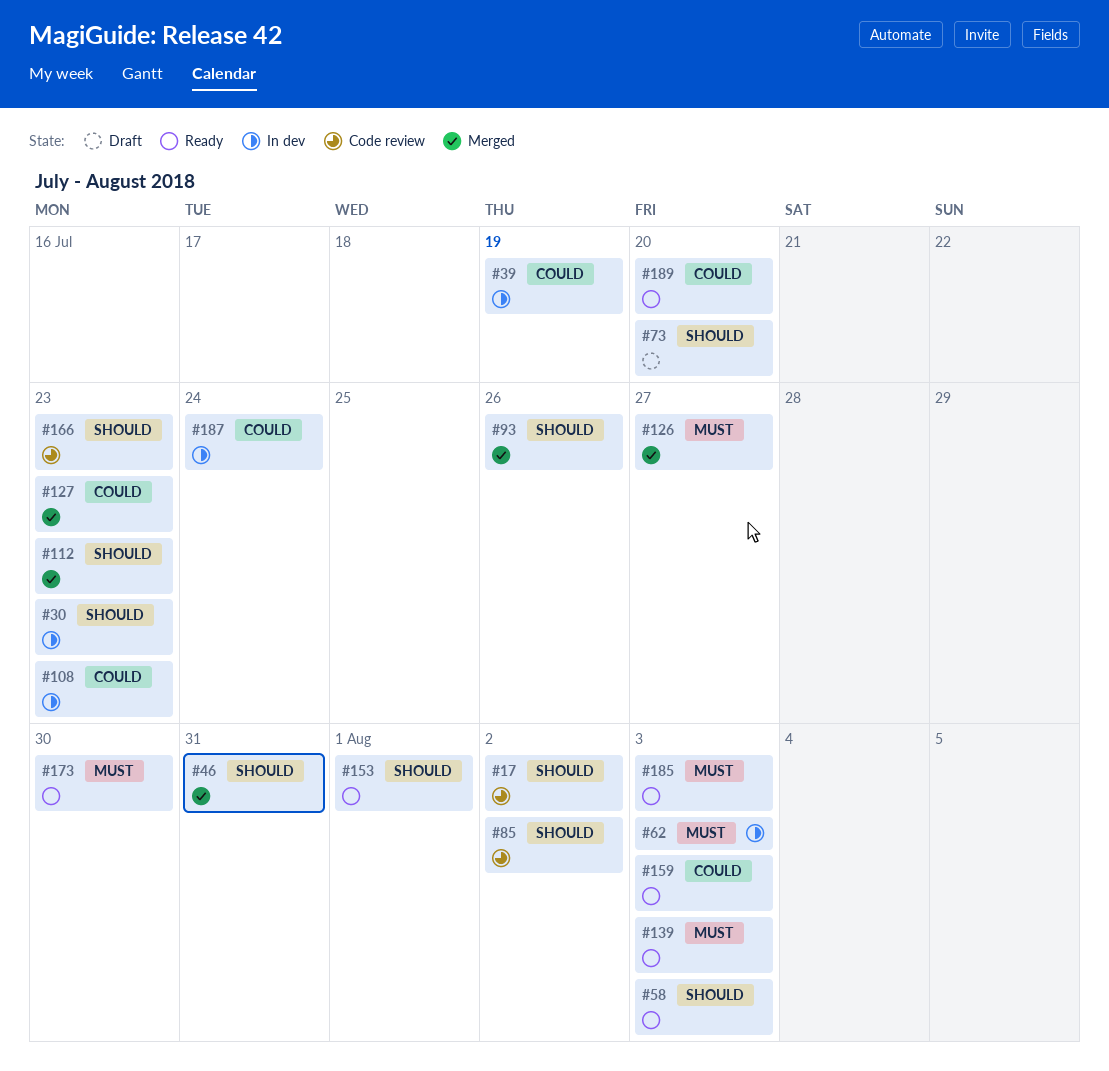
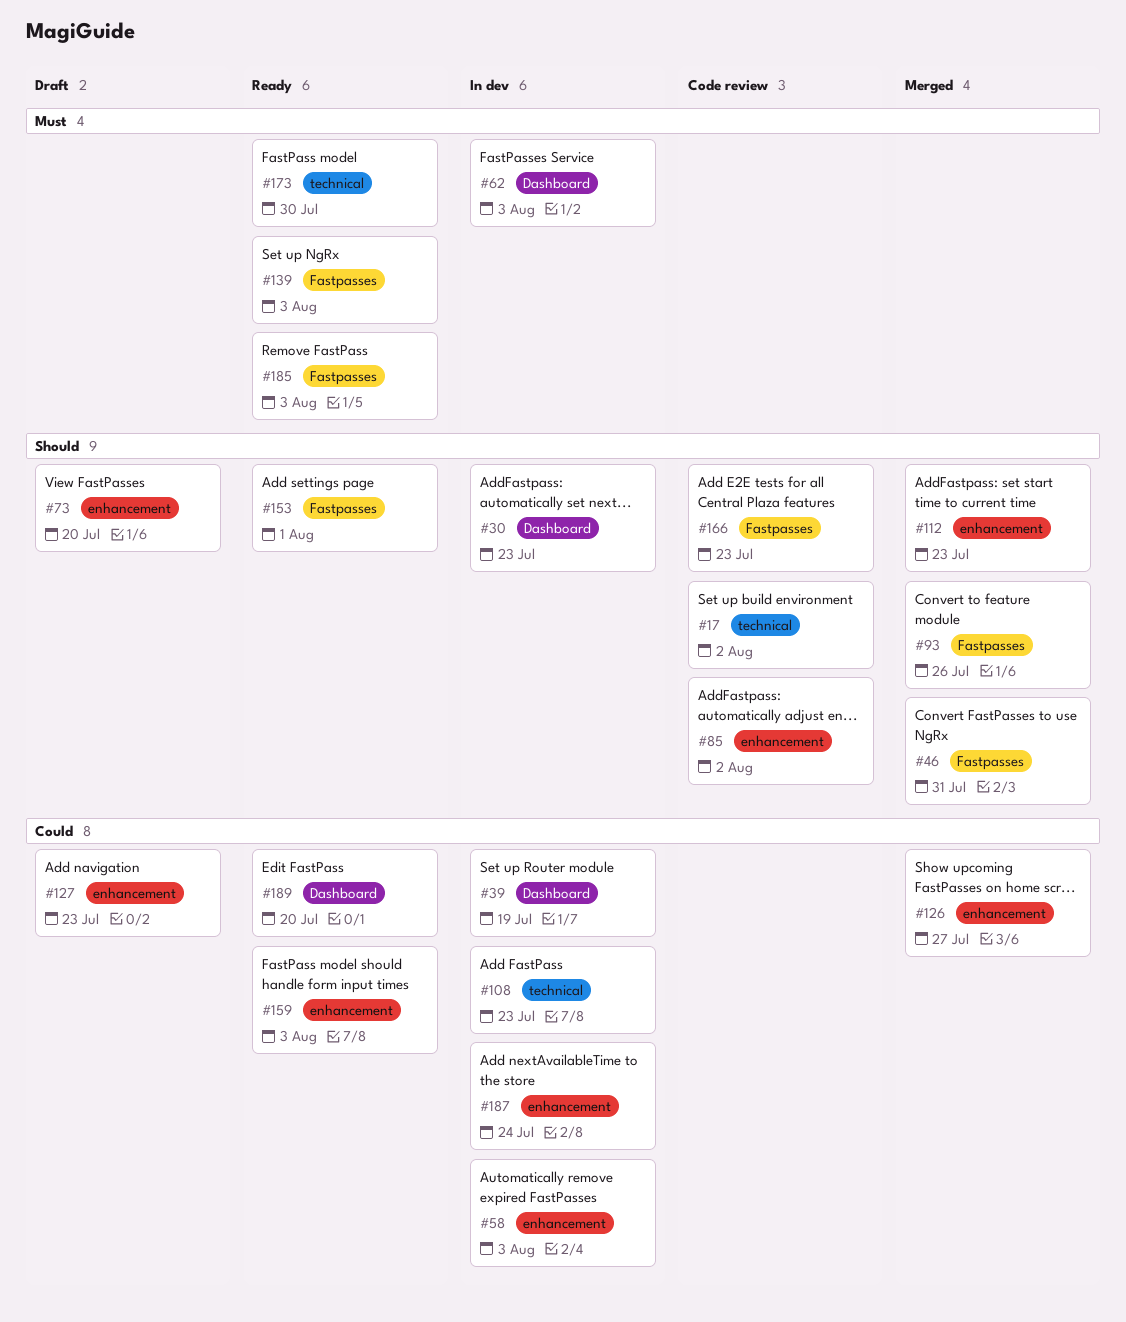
#58, status: Ready -> In dev
#58, priority: Should -> Could
#126, priority: Must -> Could
#127, status: Merged -> Draft

